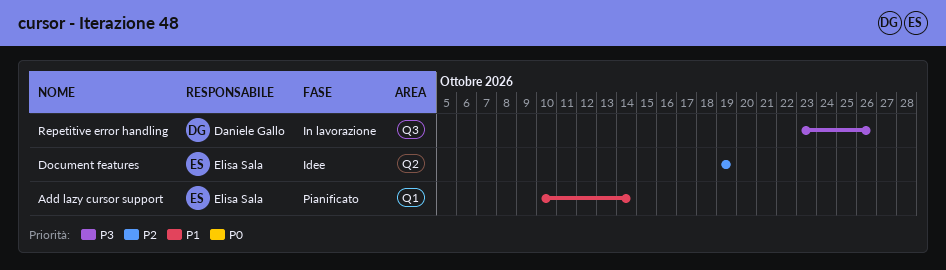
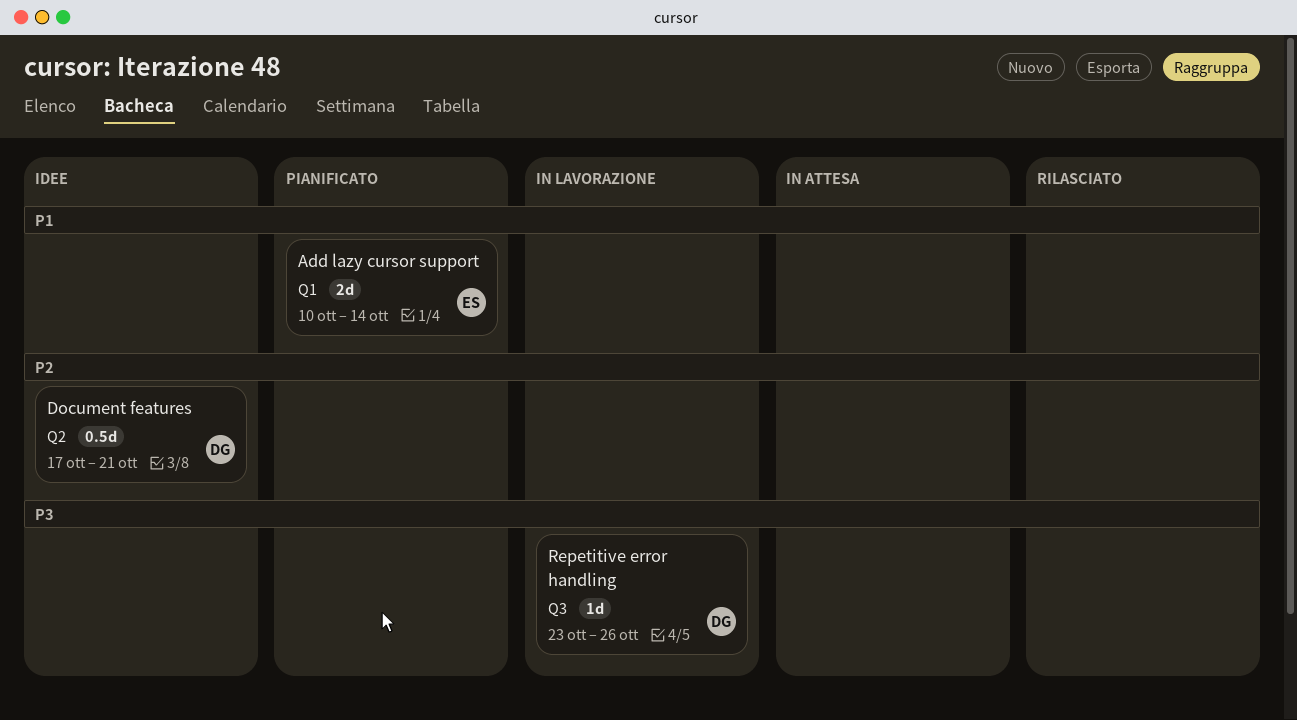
Document features, owner: Elisa Sala -> Daniele Gallo
Document features, start: Oct 19 -> Oct 17
Document features, due: Oct 19 -> Oct 21

